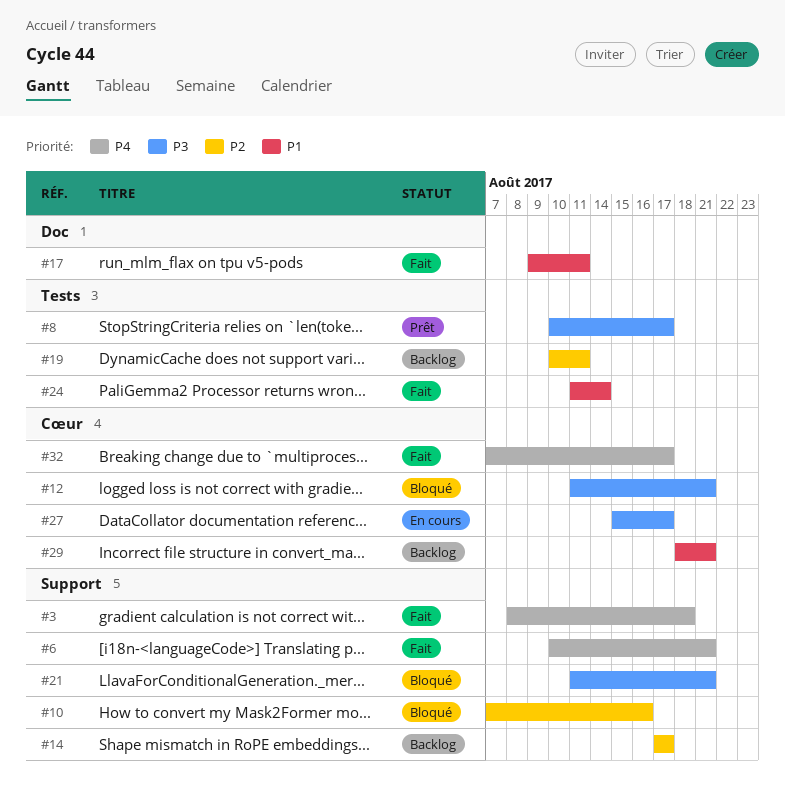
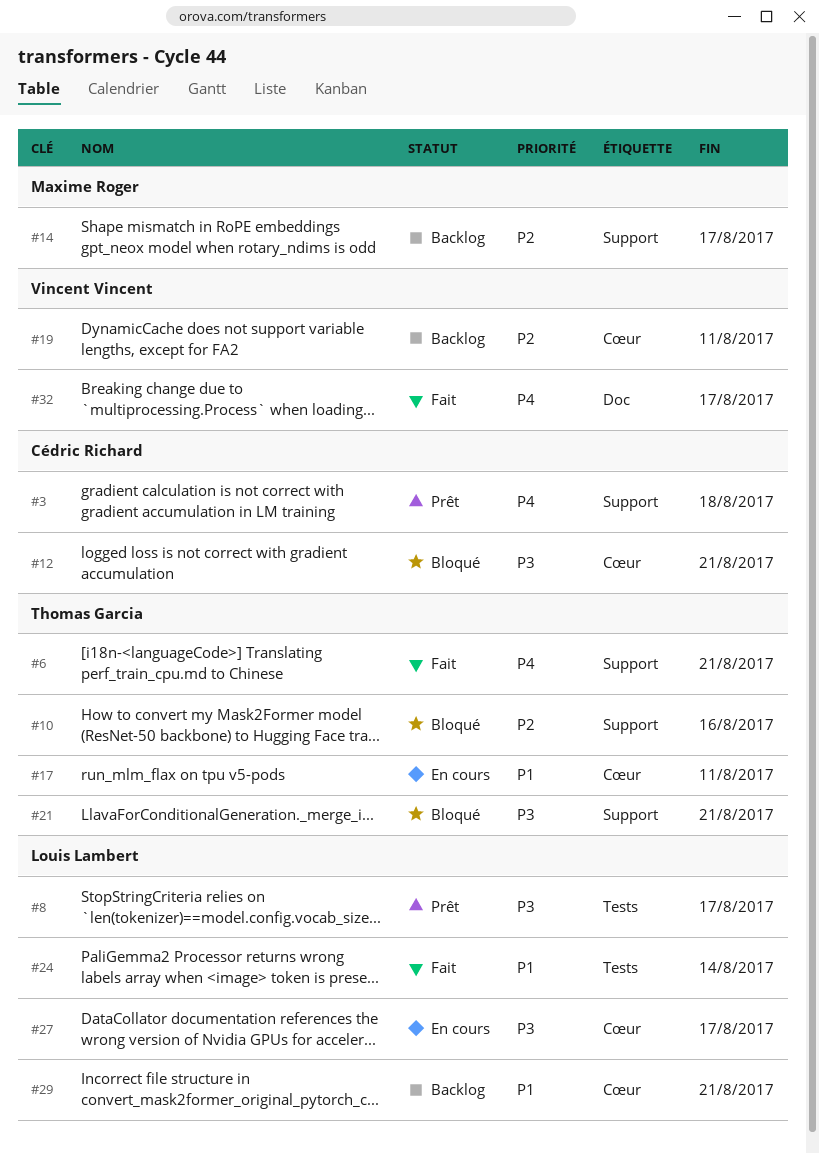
#3, status: Fait -> Prêt
#17, status: Fait -> En cours
#17, label: Doc -> Cœur
#19, label: Tests -> Cœur
#32, label: Cœur -> Doc

